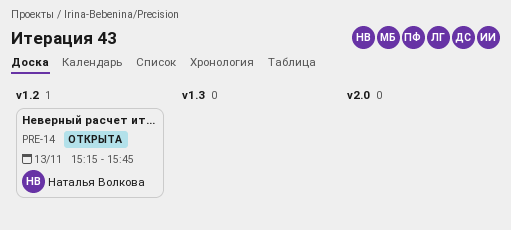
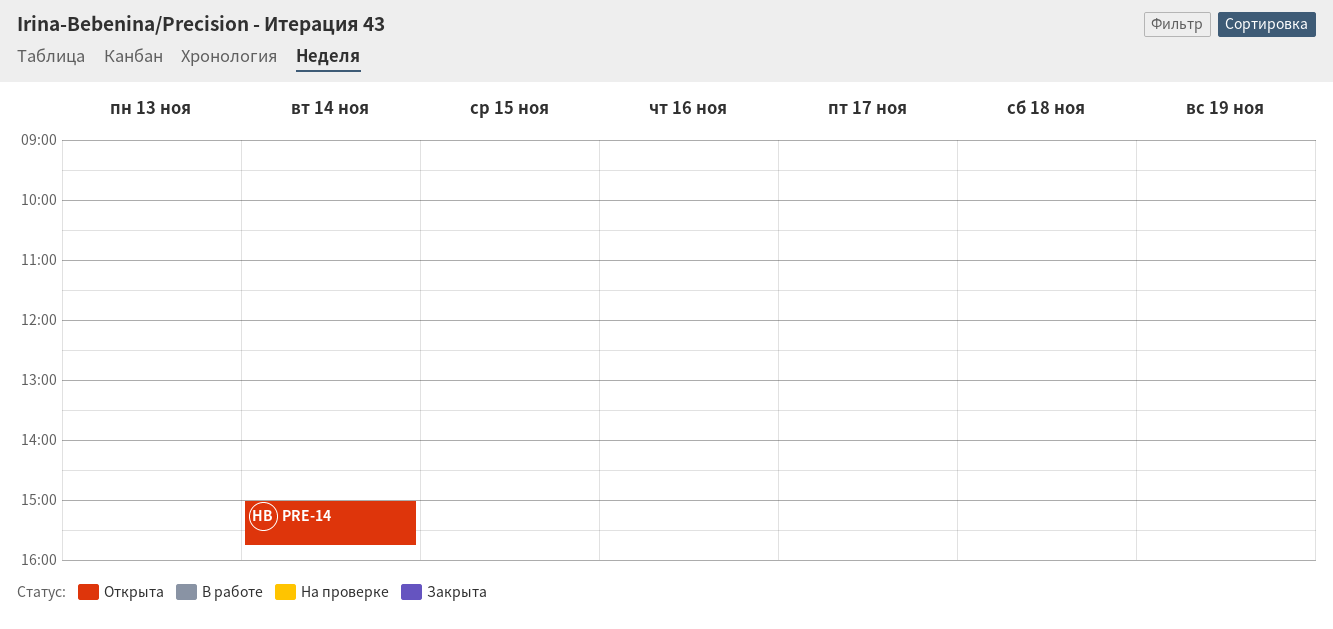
PRE-14, day: Nov 13 -> Nov 14
PRE-14, begins: 15:15 -> 15:00

